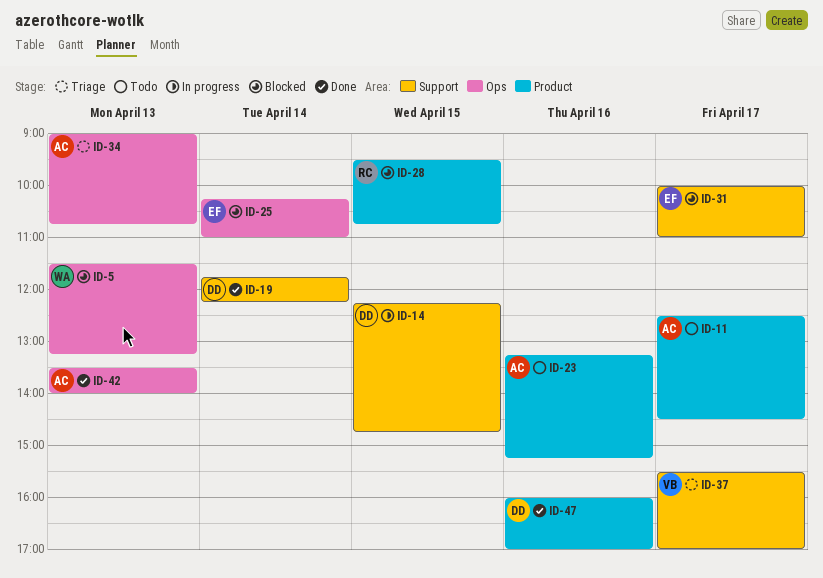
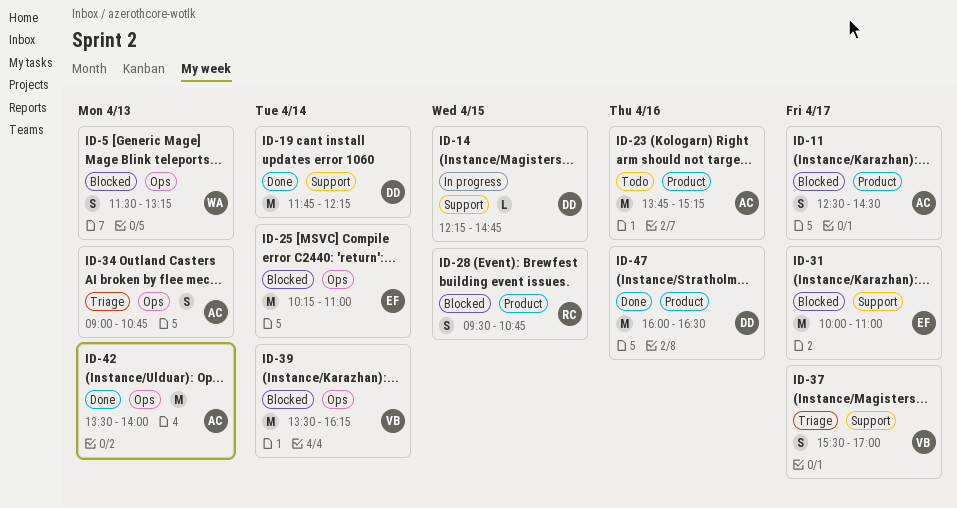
ID-11, status: Todo -> Blocked
ID-23, begins: 13:15 -> 13:45
ID-39: none -> present
ID-47, ends: 17:00 -> 16:30

